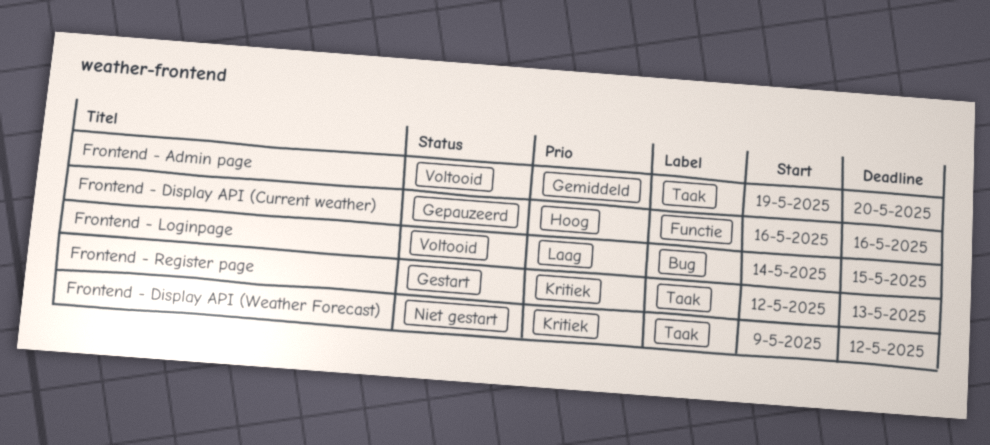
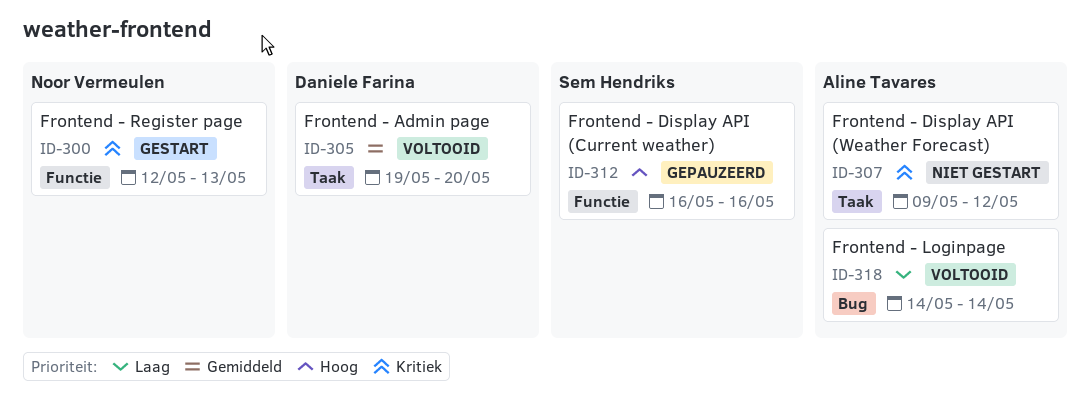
Frontend - Loginpage, due: May 15 -> May 14
Frontend - Register page, label: Taak -> Functie

